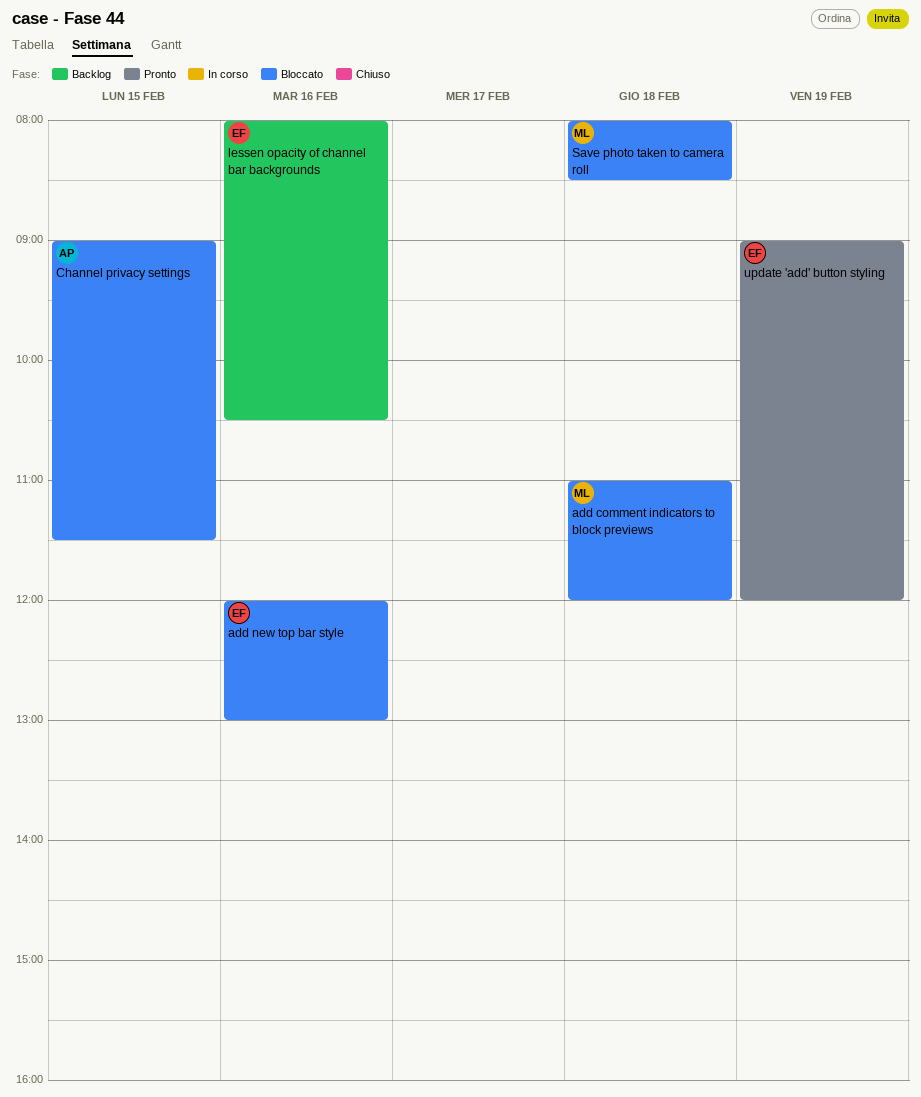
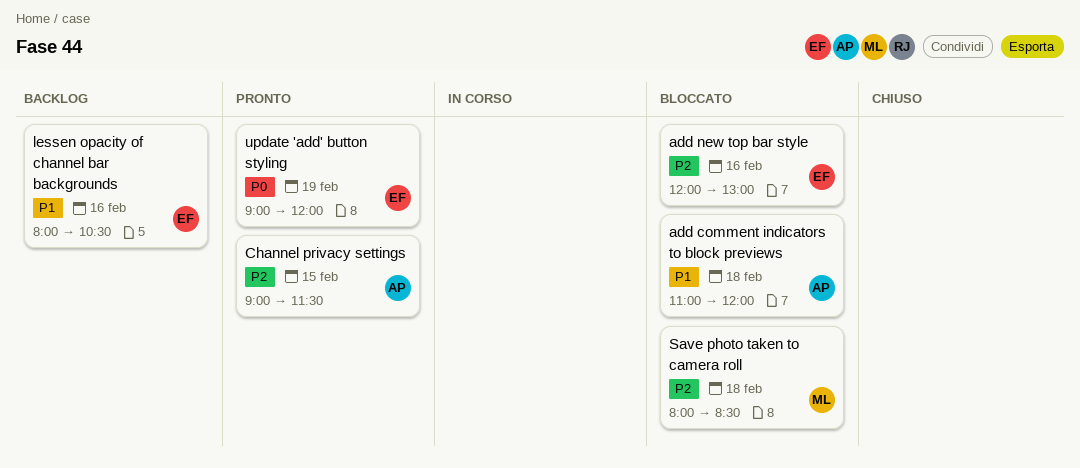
add comment indicators to block previews, owner: ML -> AP
Channel privacy settings, status: Bloccato -> Pronto

